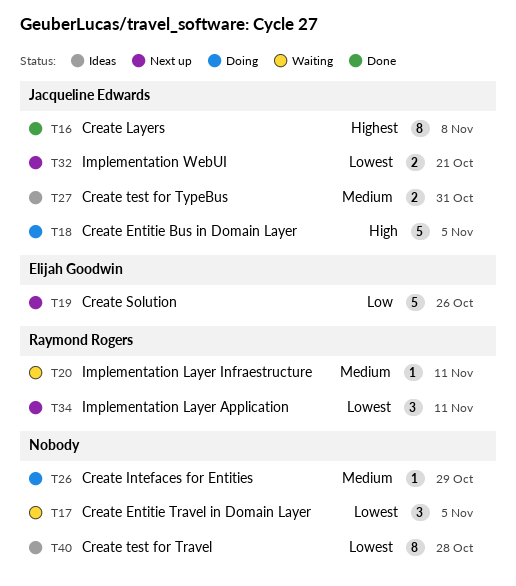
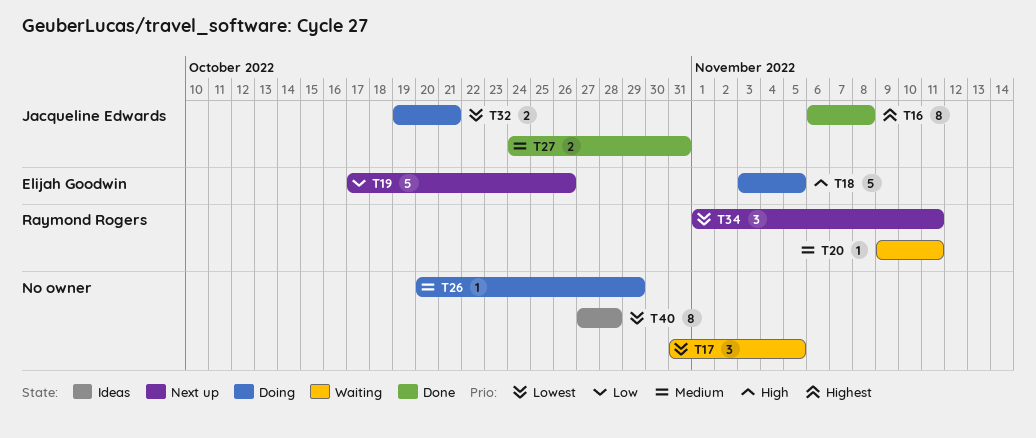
T18, owner: Jacqueline Edwards -> Elijah Goodwin
T27, status: Ideas -> Done
T32, status: Next up -> Doing

